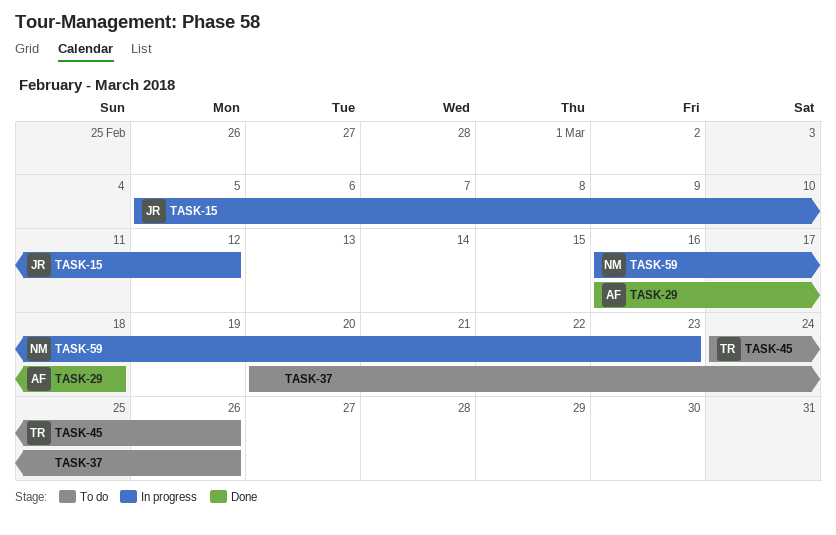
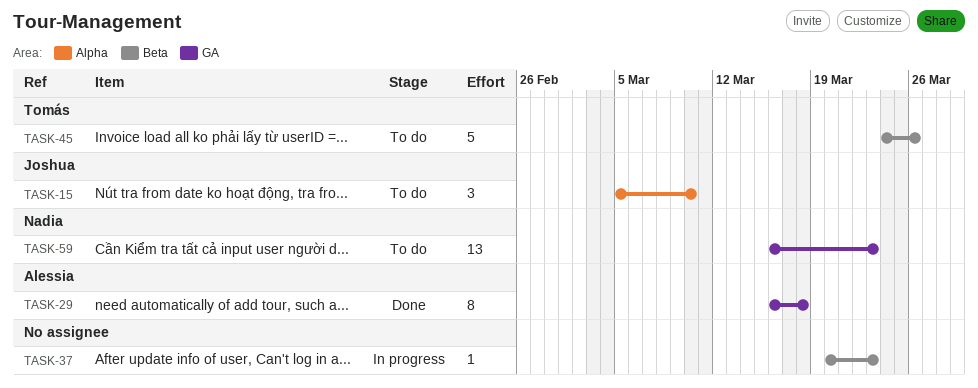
TASK-15, status: In progress -> To do
TASK-15, due: Mar 12 -> Mar 10
TASK-37, status: To do -> In progress
TASK-37, due: Mar 26 -> Mar 23
TASK-59, status: In progress -> To do

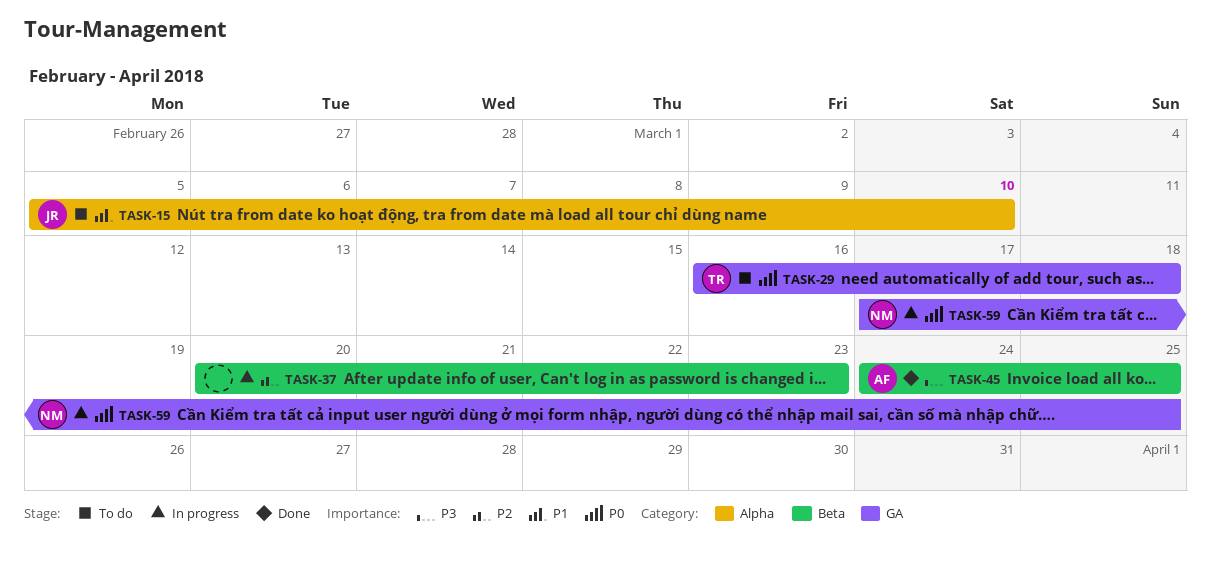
TASK-29, status: Done -> To do
TASK-29, owner: Alessia -> Tomás
TASK-45, status: To do -> Done
TASK-45, owner: Tomás -> Alessia
TASK-45, due: Mar 26 -> Mar 25
TASK-59, status: To do -> In progress
TASK-59, start: Mar 16 -> Mar 17
TASK-59, due: Mar 23 -> Mar 25

